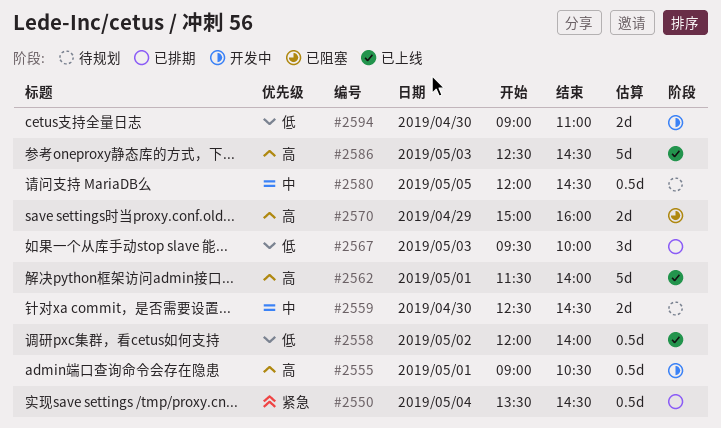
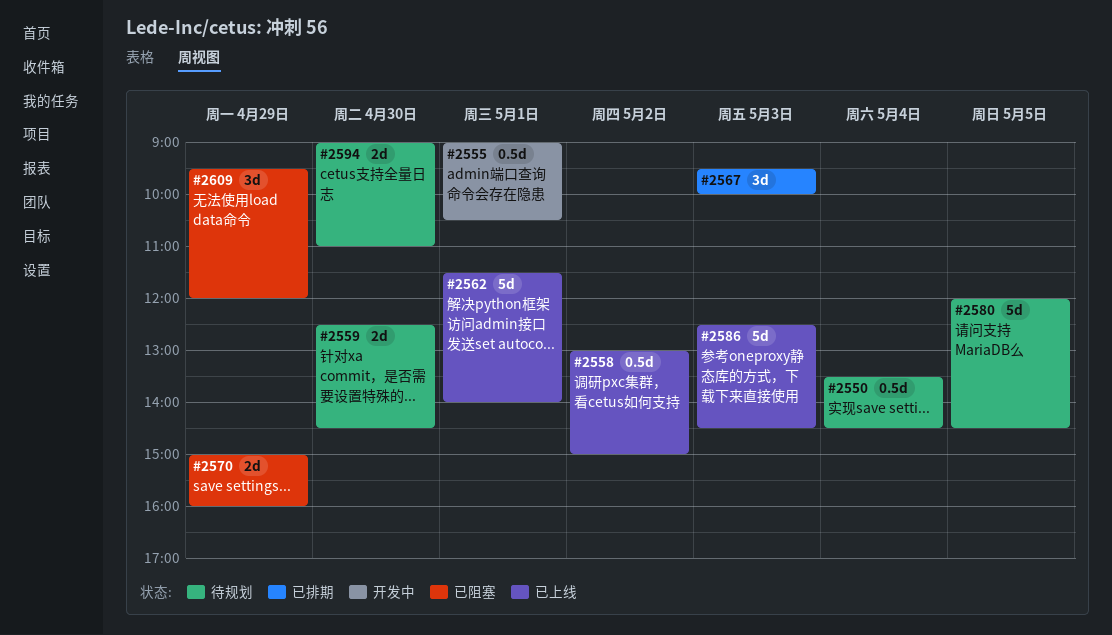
#2550, status: 已排期 -> 待规划
#2558, begins: 12:00 -> 13:00
#2558, ends: 14:00 -> 15:00
#2580, estimate: 0.5d -> 5d
#2594, status: 开发中 -> 待规划
#2609: none -> present

